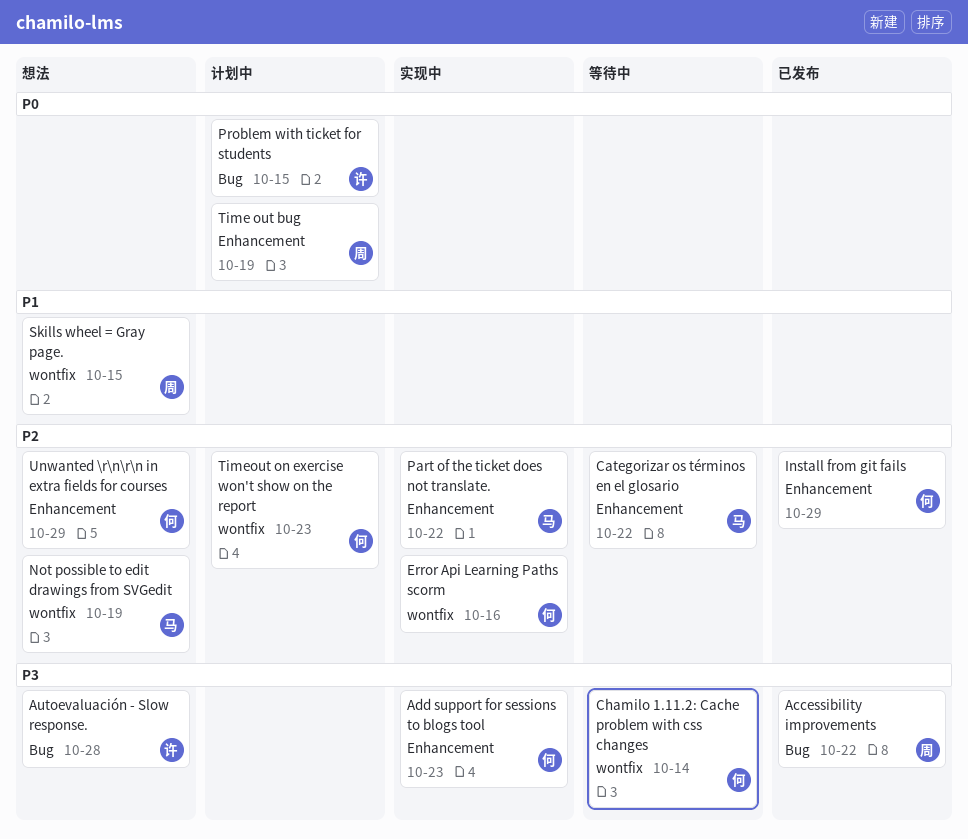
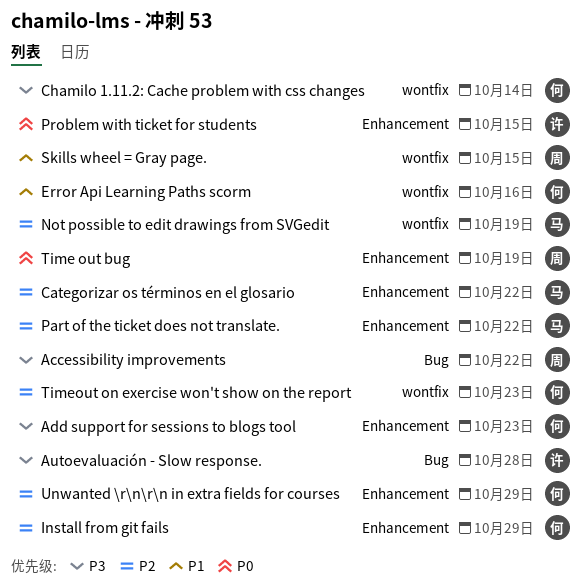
Error Api Learning Paths scorm, priority: P2 -> P1
Problem with ticket for students, label: Bug -> Enhancement

